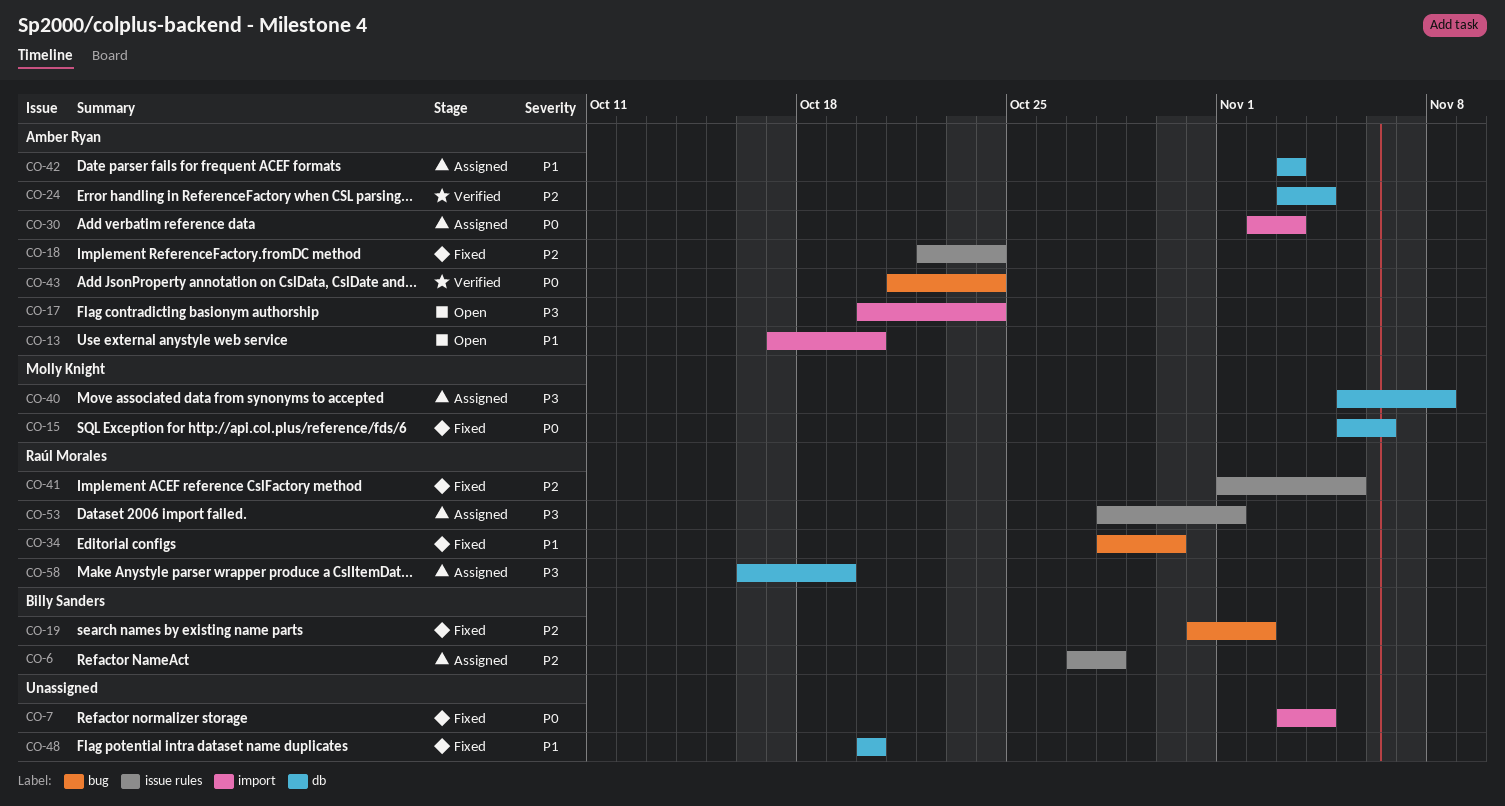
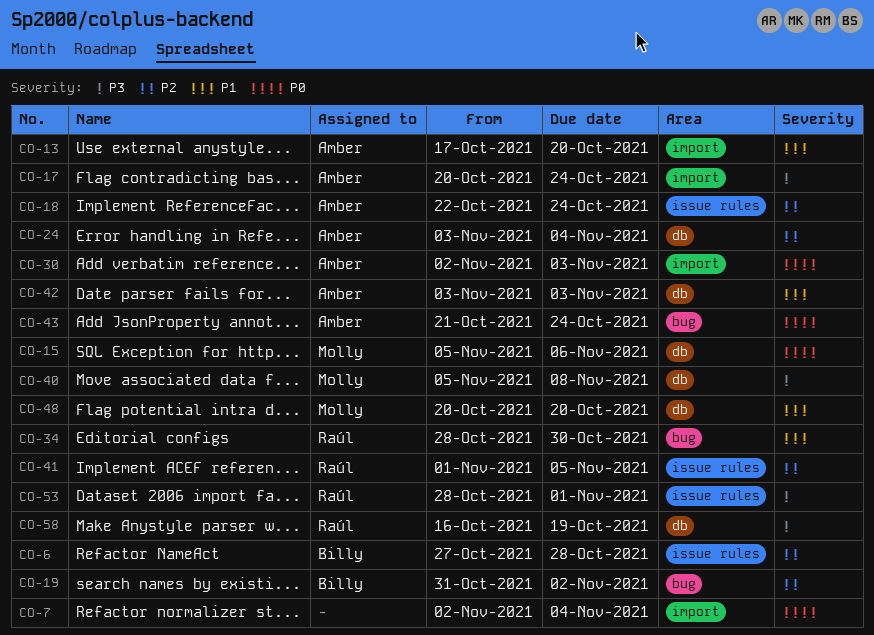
CO-7, start: Nov 3 -> Nov 2
CO-48, owner: none -> Molly Knight

